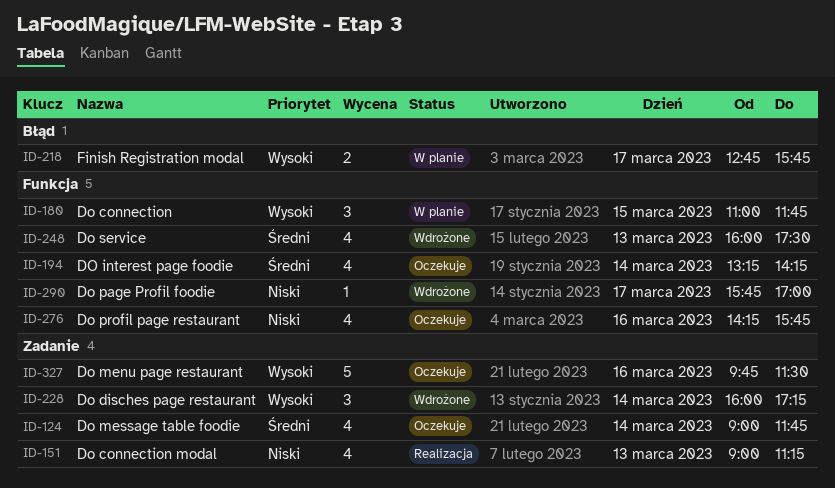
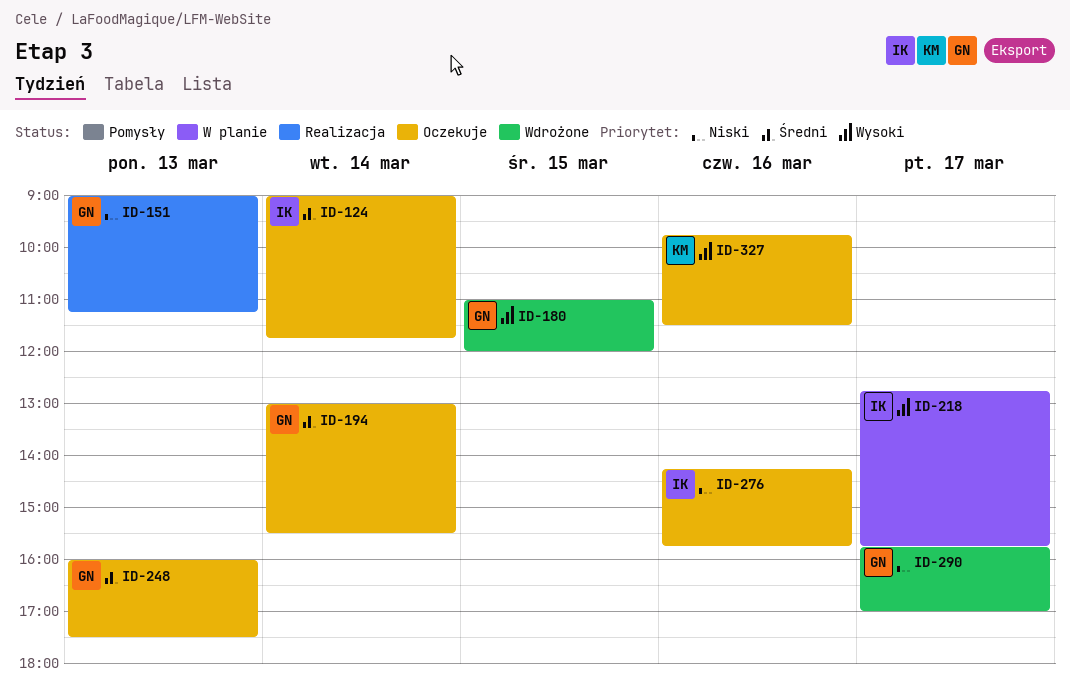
ID-180, status: W planie -> Wdrożone
ID-180, ends: 11:45 -> 12:00
ID-194, begins: 13:15 -> 13:00
ID-194, ends: 14:15 -> 15:30
ID-228: present -> none
ID-248, status: Wdrożone -> Oczekuje

